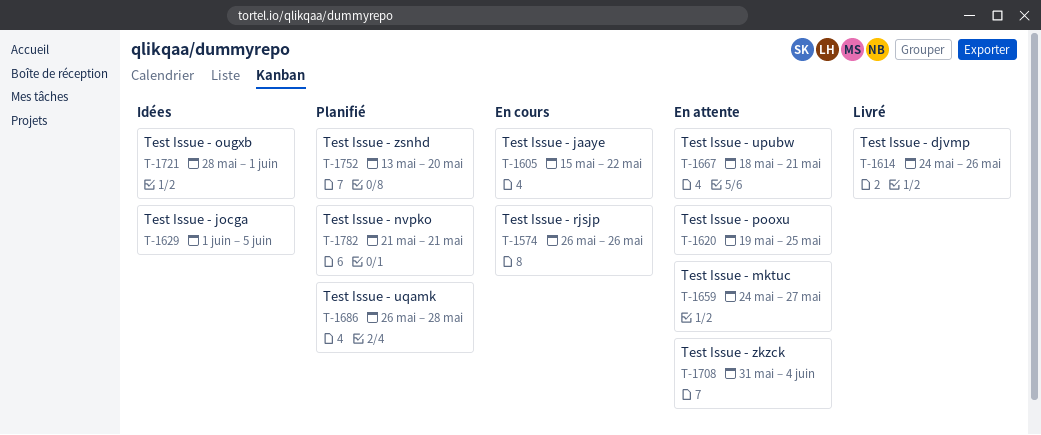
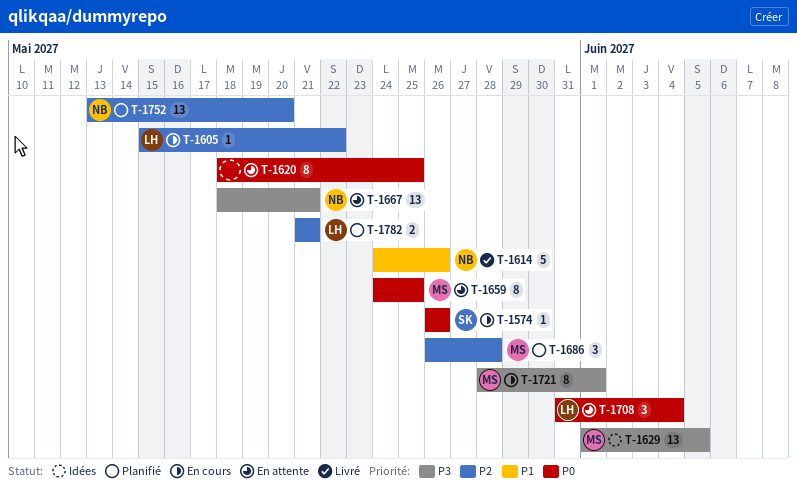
T-1620, start: May 19 -> May 18
T-1659, due: May 27 -> May 25
T-1721, status: Idées -> En cours

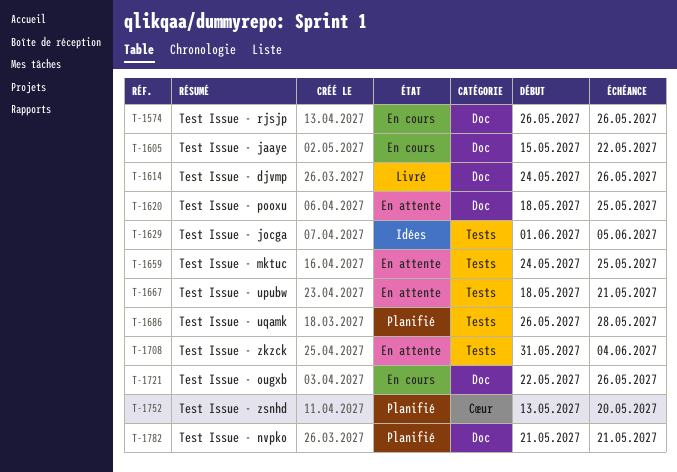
T-1721, start: May 28 -> May 22
T-1721, due: Jun 1 -> May 26

